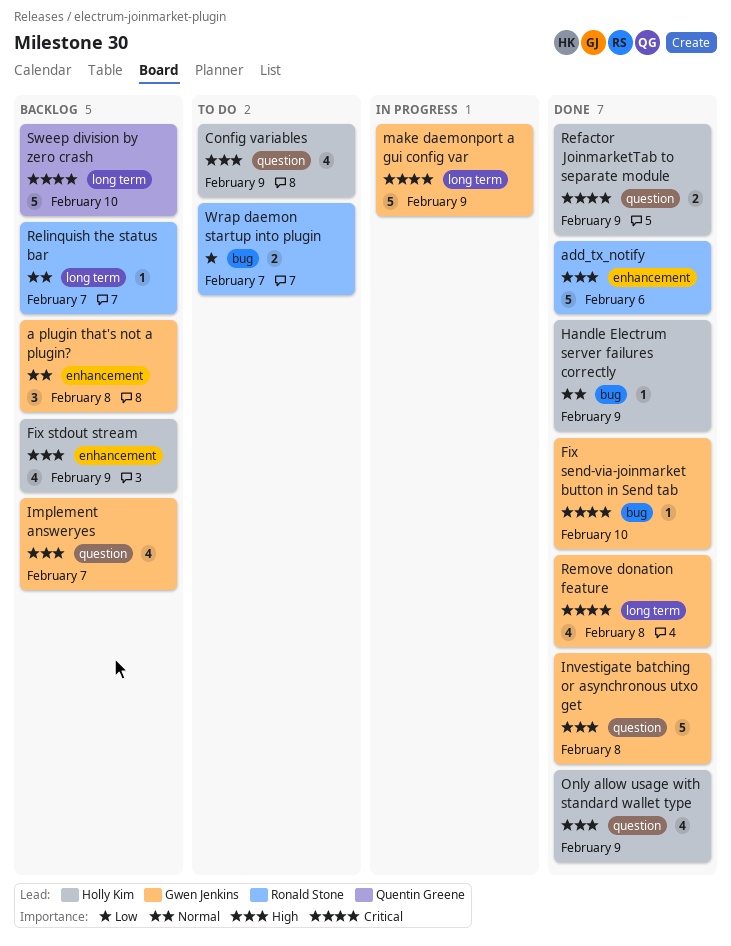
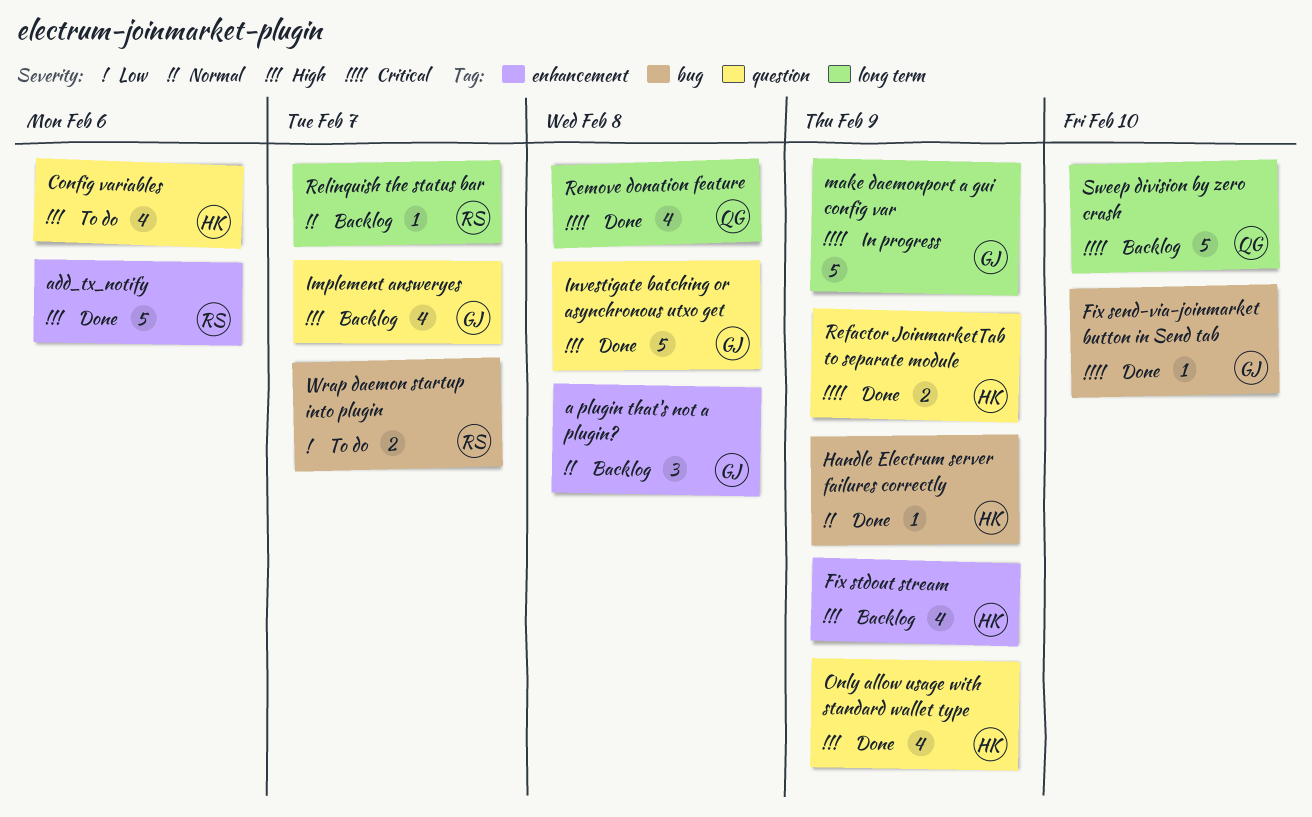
Config variables, due: Feb 9 -> Feb 6
Remove donation feature, owner: Gwen Jenkins -> Quentin Greene

